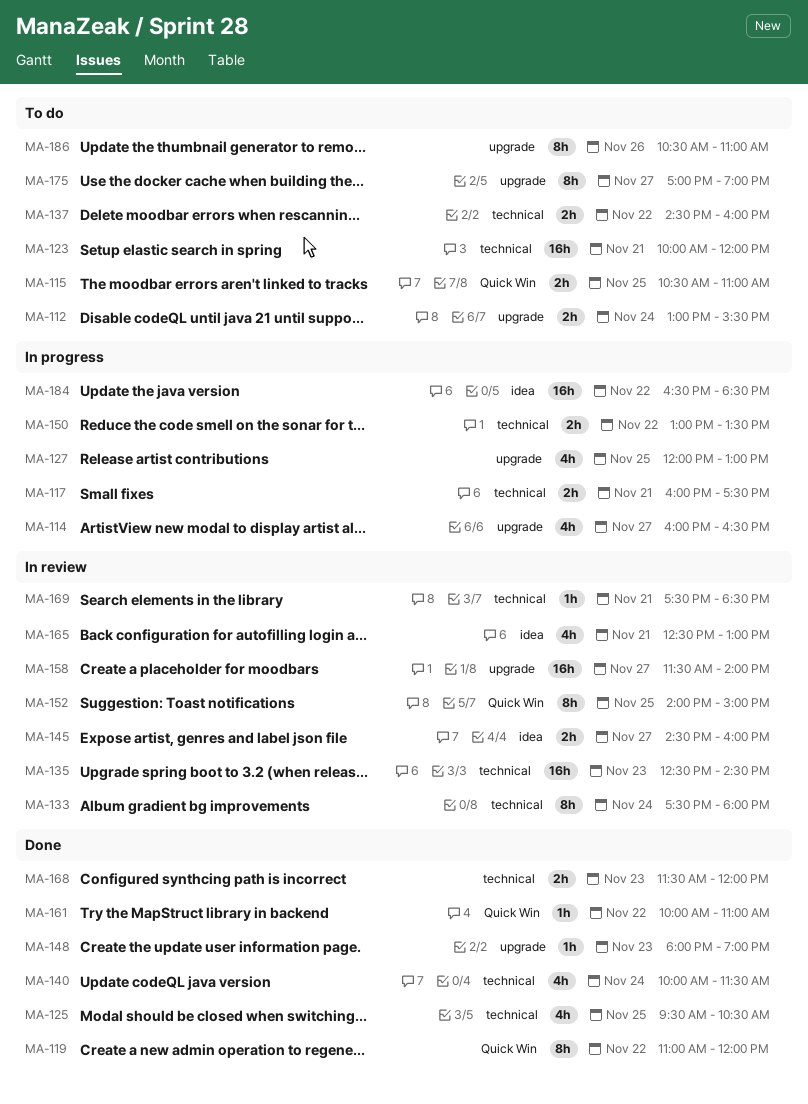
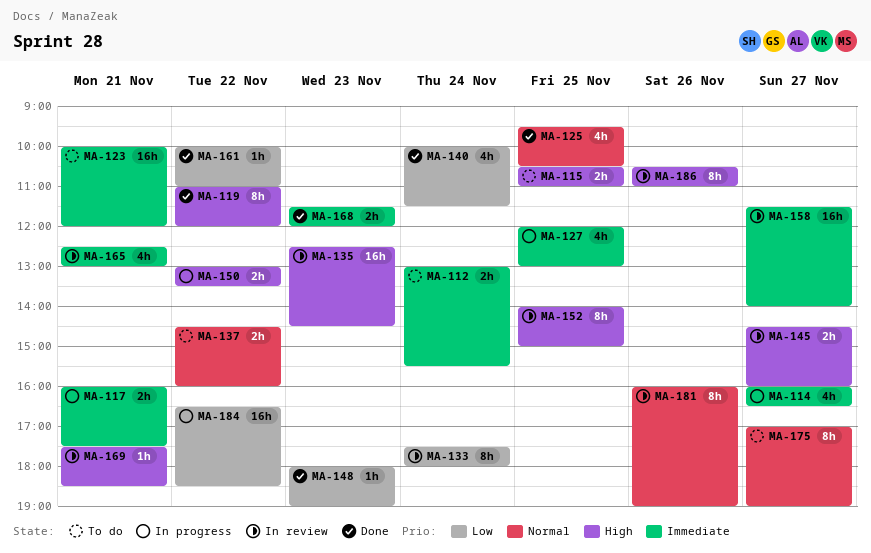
MA-181: none -> present
MA-186, status: To do -> In review

